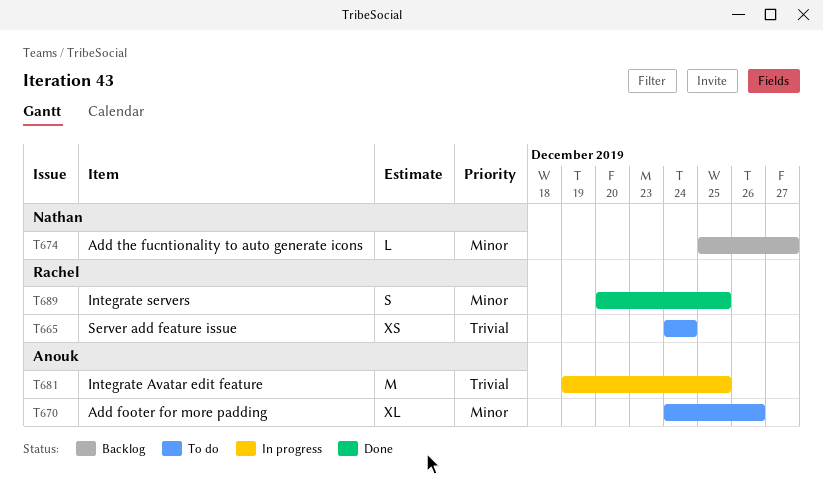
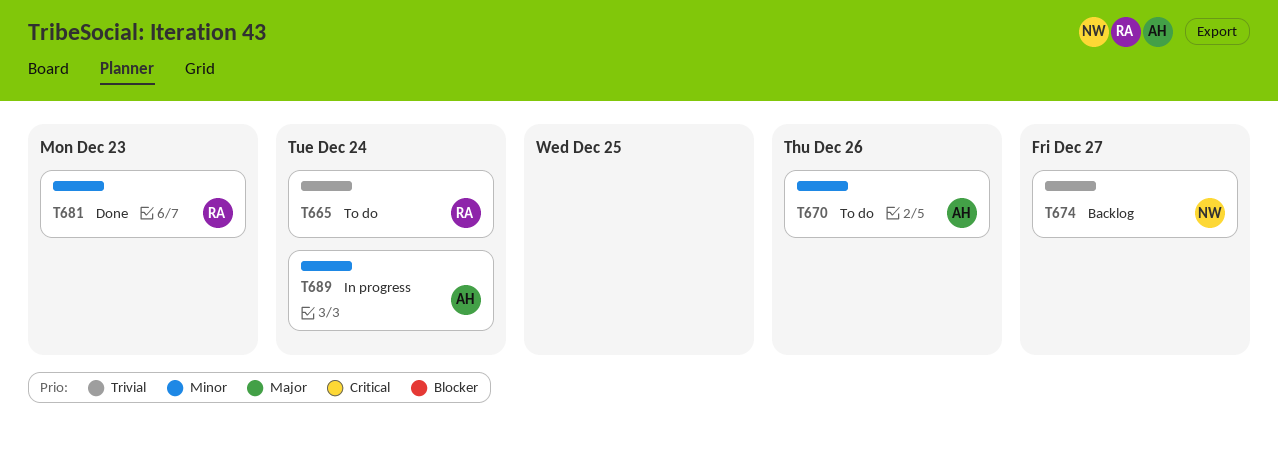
T674, priority: Minor -> Trivial
T681, status: In progress -> Done
T681, owner: Anouk -> Rachel
T681, priority: Trivial -> Minor
T681, due: Dec 25 -> Dec 23
T689, status: Done -> In progress
T689, owner: Rachel -> Anouk
T689, due: Dec 25 -> Dec 24

